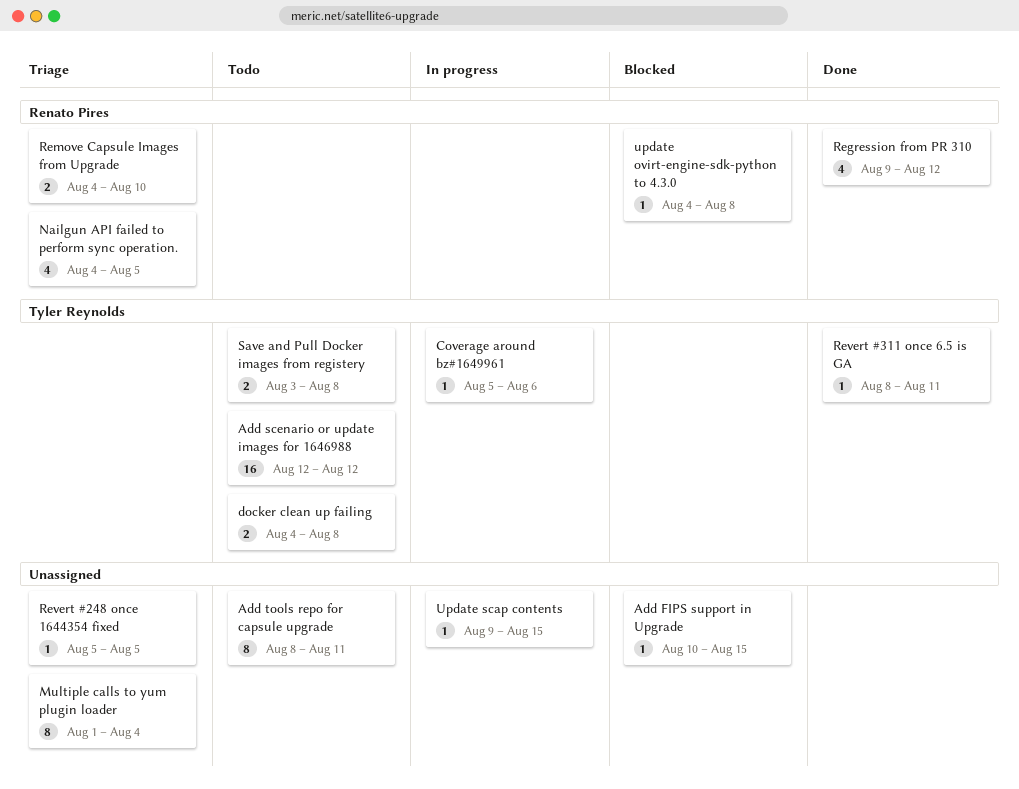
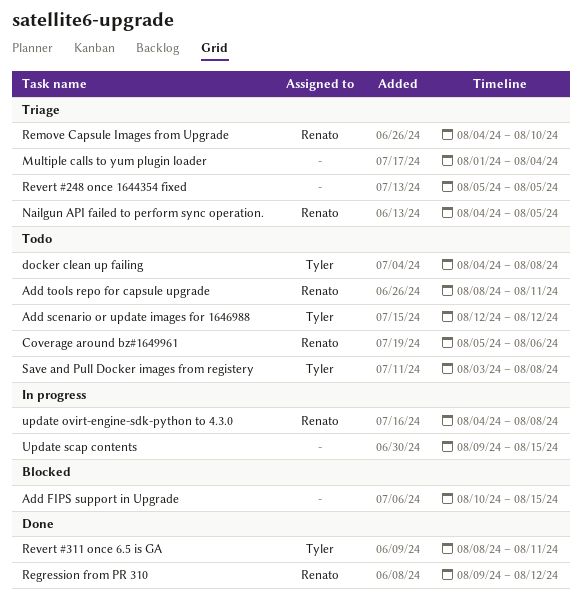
Add tools repo for capsule upgrade, owner: none -> Renato Pires
Coverage around bz#1649961, status: In progress -> Todo
Coverage around bz#1649961, owner: Tyler Reynolds -> Renato Pires
update ovirt-engine-sdk-python to 4.3.0, status: Blocked -> In progress

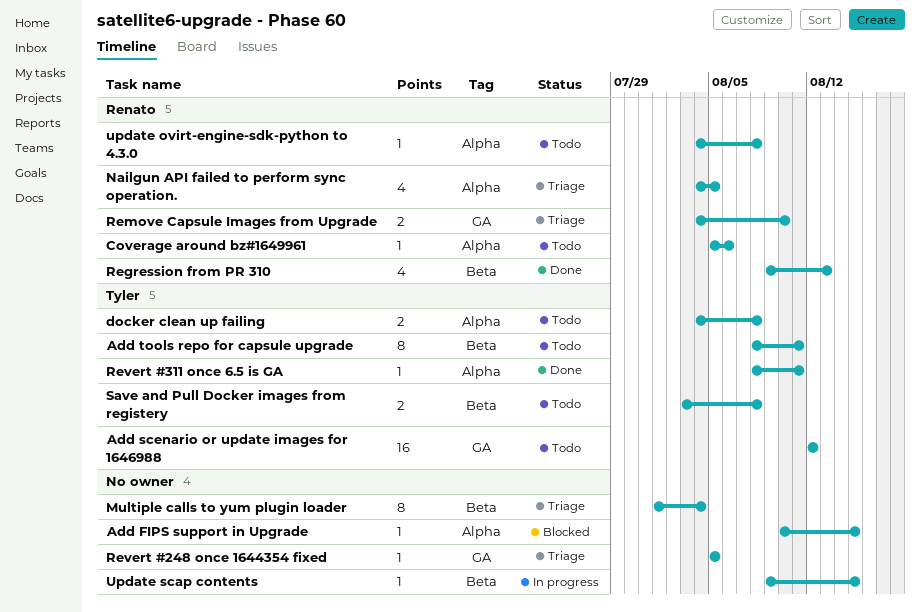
Add tools repo for capsule upgrade, owner: Renato -> Tyler
Regression from PR 310, due: Aug 12 -> Aug 13
update ovirt-engine-sdk-python to 4.3.0, status: In progress -> Todo

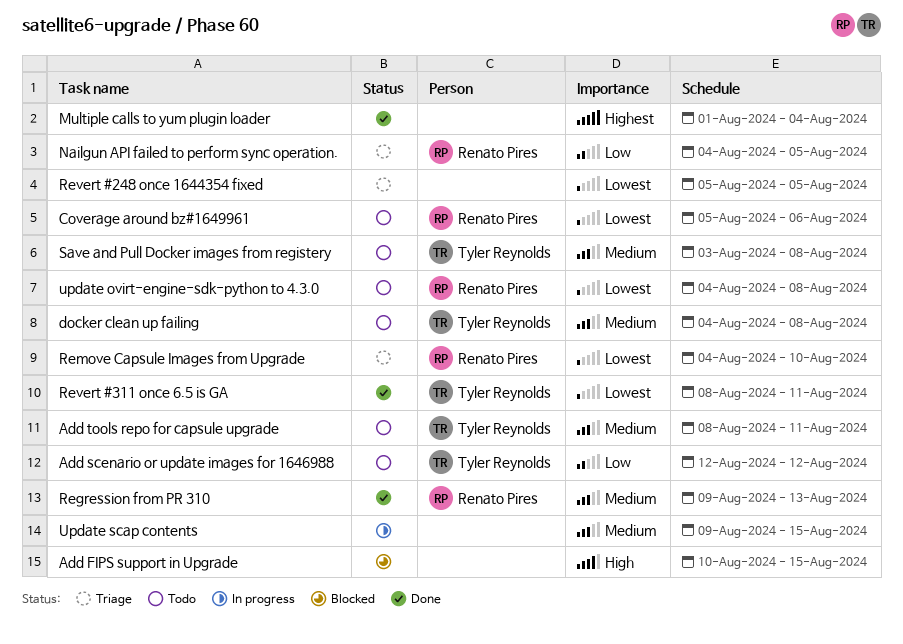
Multiple calls to yum plugin loader, status: Triage -> Done

